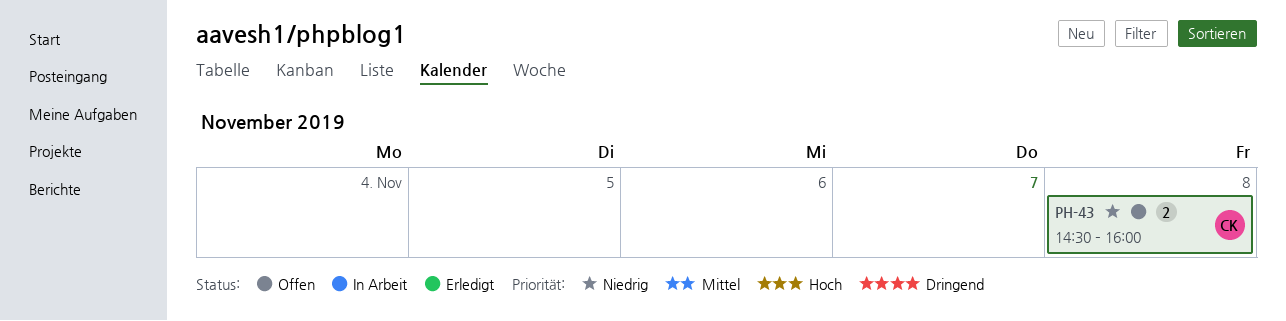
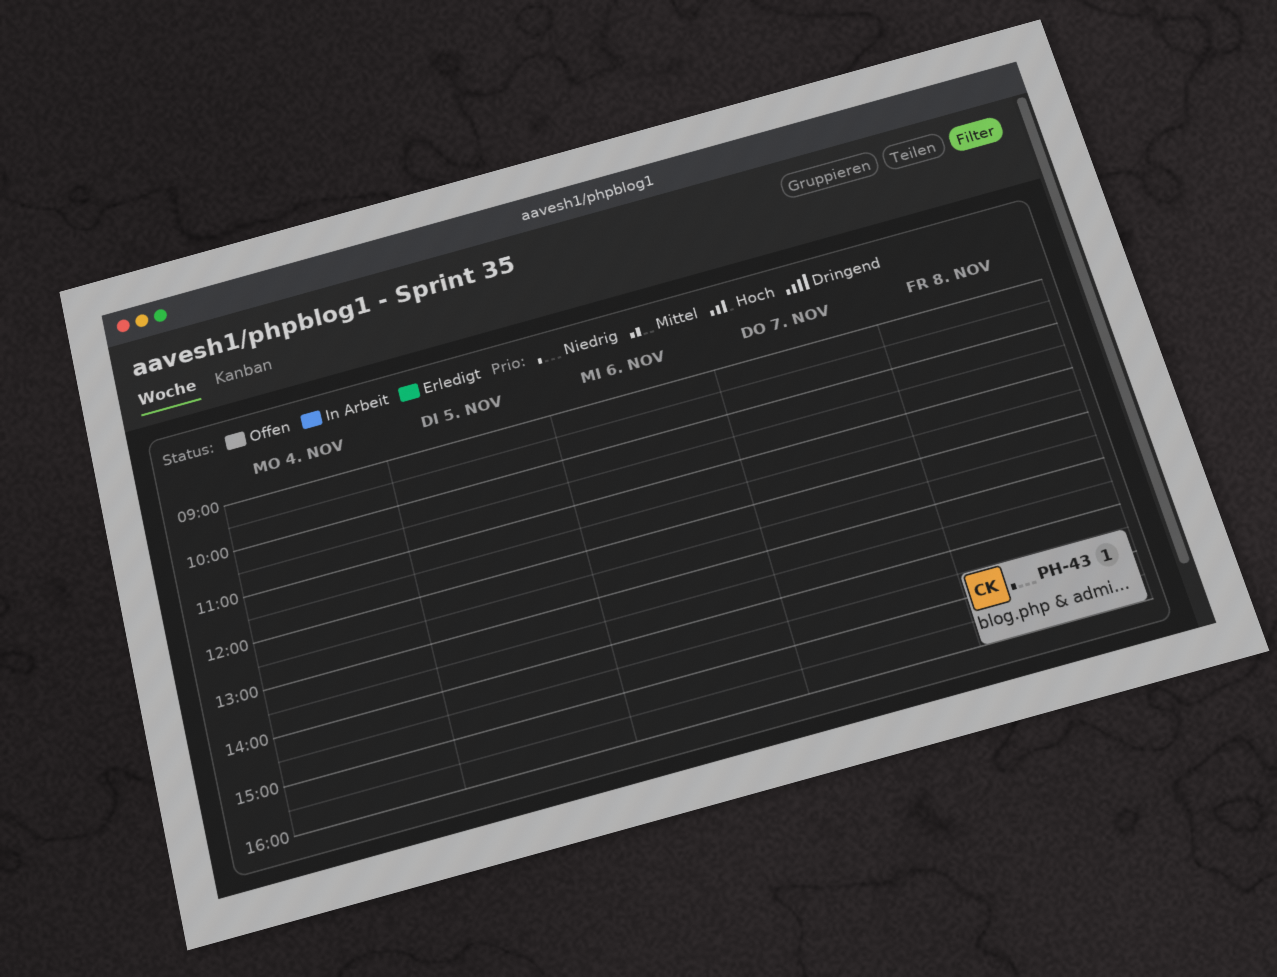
PH-43, estimate: 2 -> 1

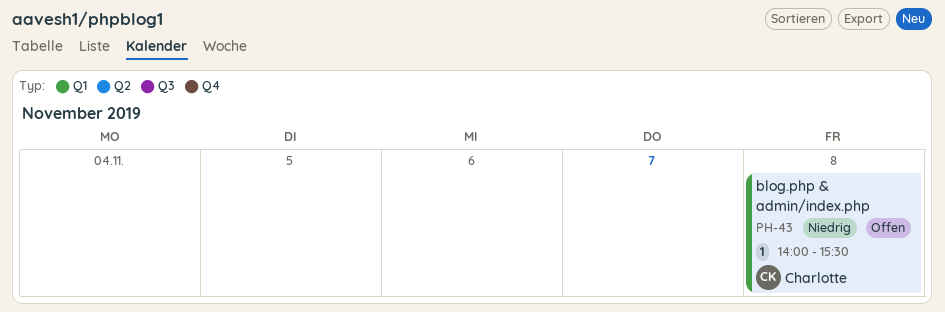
PH-43, begins: 14:30 -> 14:00
PH-43, ends: 16:00 -> 15:30

